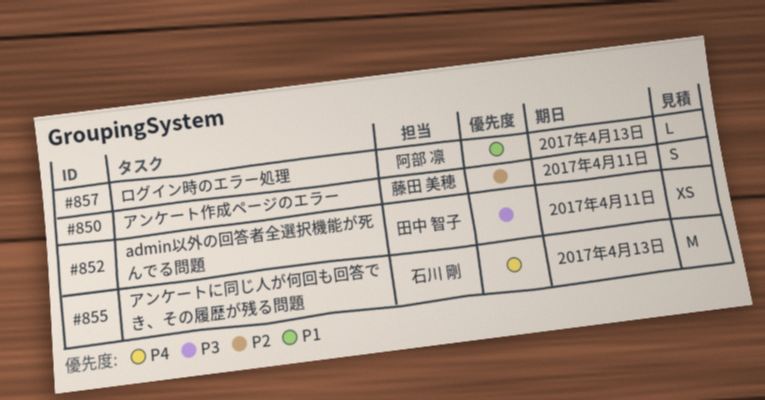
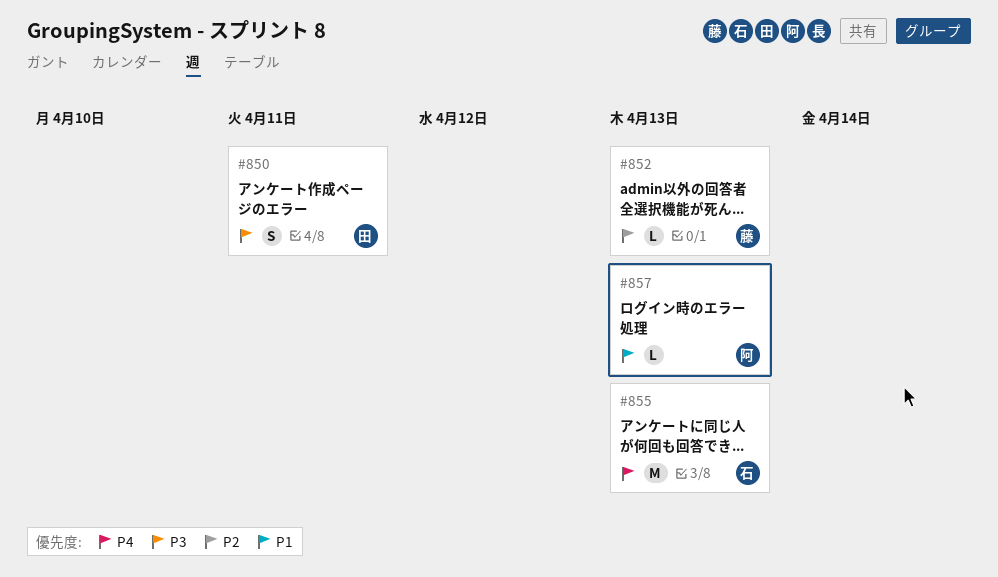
#850, owner: 藤田 美穂 -> 田中 智子
#850, priority: P2 -> P3
#852, owner: 田中 智子 -> 藤田 美穂
#852, priority: P3 -> P2
#852, estimate: XS -> L
#852, due: Apr 11 -> Apr 13

